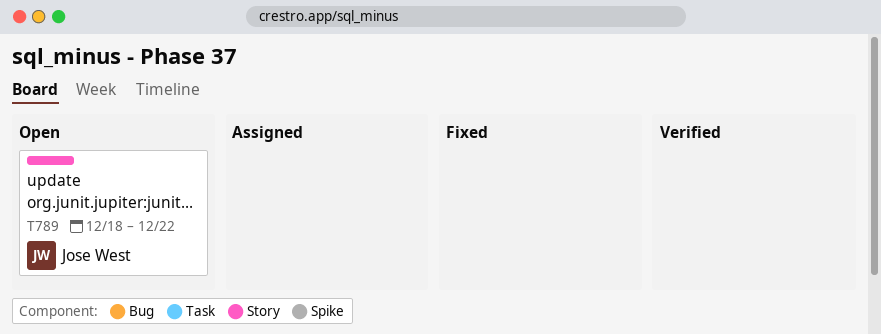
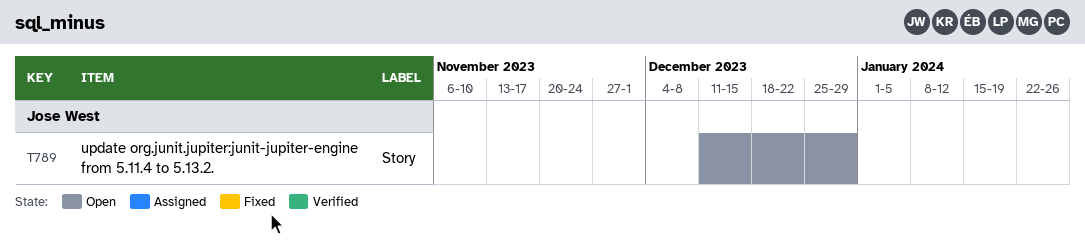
T789, start: Dec 18 -> Dec 11
T789, due: Dec 22 -> Dec 29

